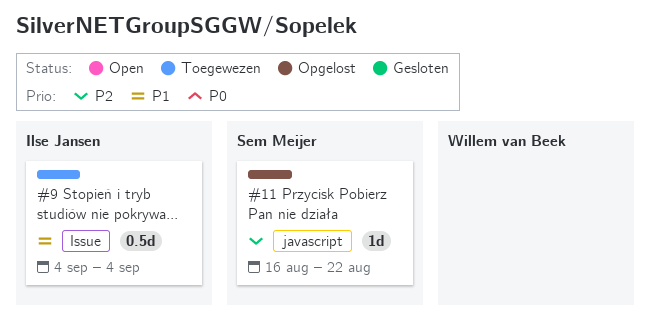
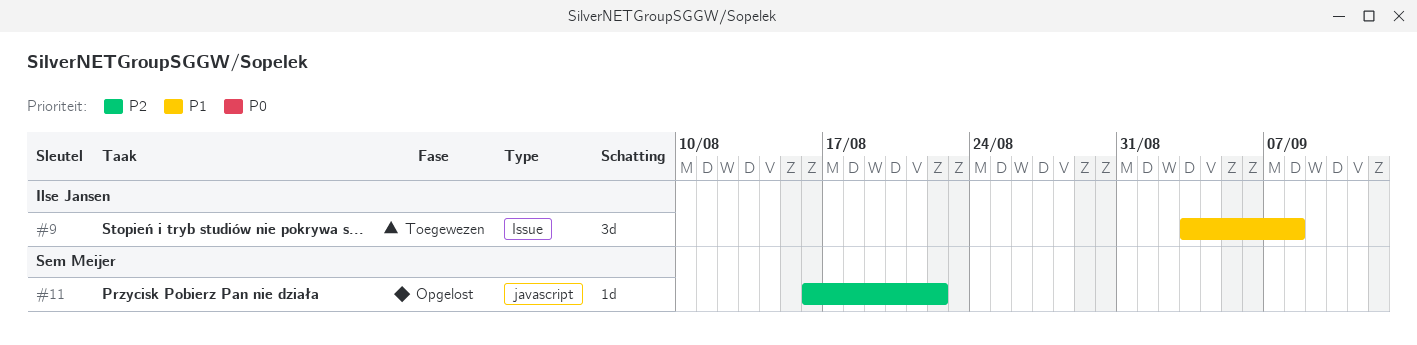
#9, estimate: 0.5d -> 3d
#9, start: Sep 4 -> Sep 3
#9, due: Sep 4 -> Sep 8

